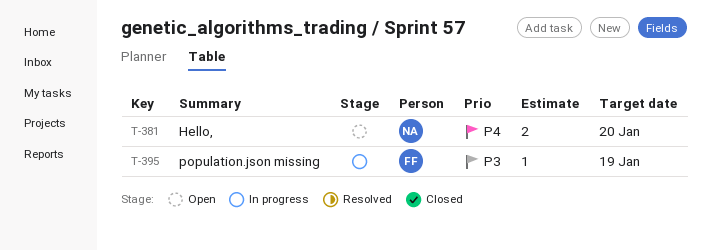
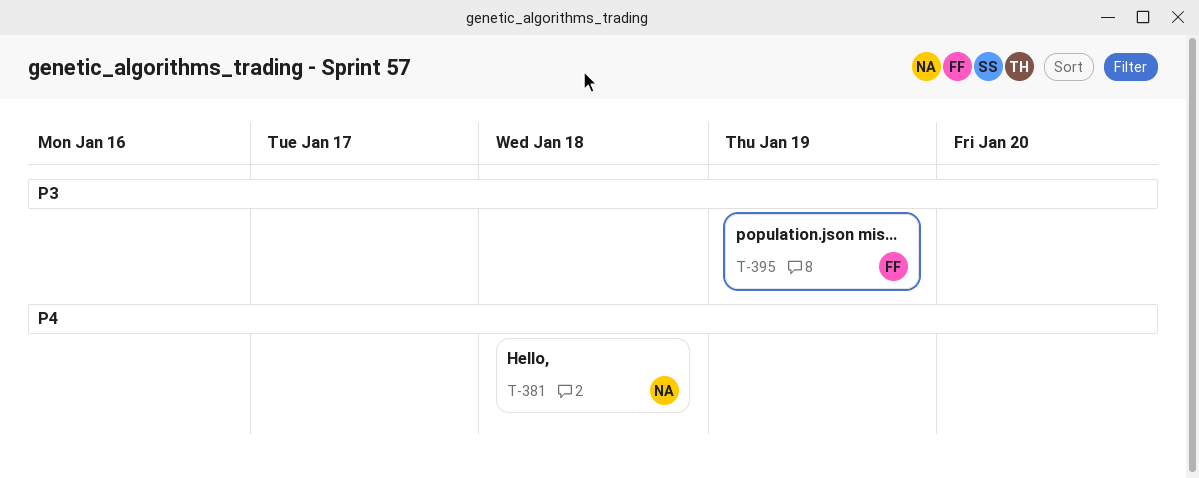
T-381, due: Jan 20 -> Jan 18

